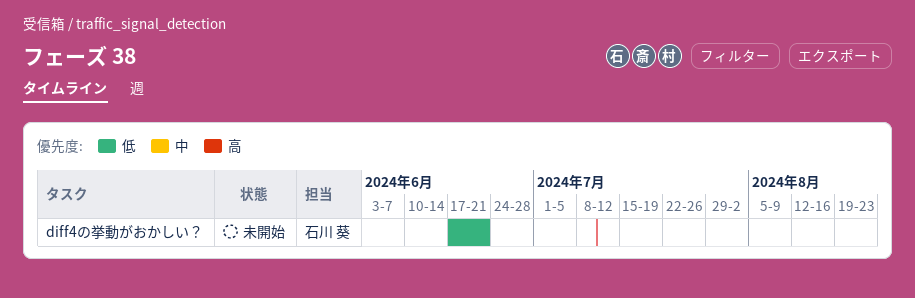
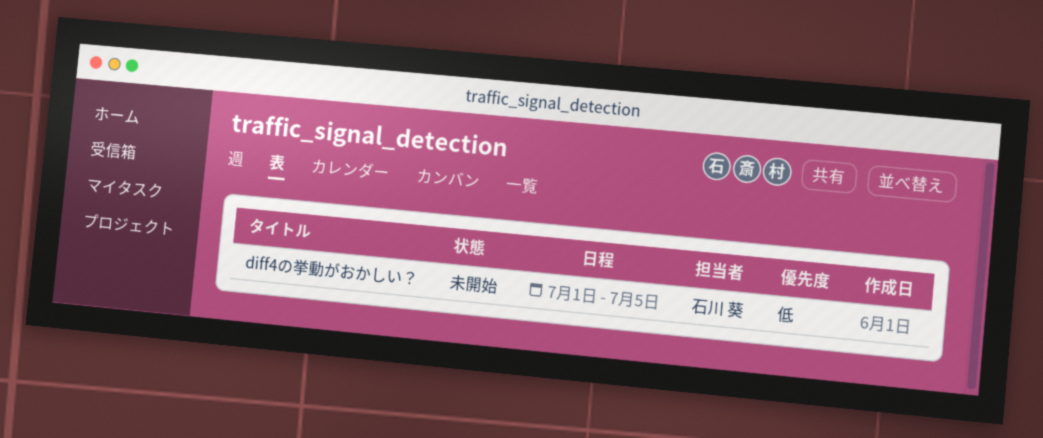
diff4の挙動がおかしい？, start: Jun 17 -> Jul 1
diff4の挙動がおかしい？, due: Jun 21 -> Jul 5

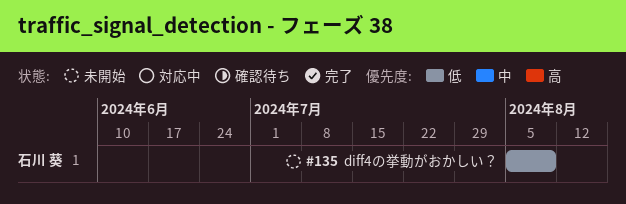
diff4の挙動がおかしい？, start: Jul 1 -> Aug 5
diff4の挙動がおかしい？, due: Jul 5 -> Aug 9

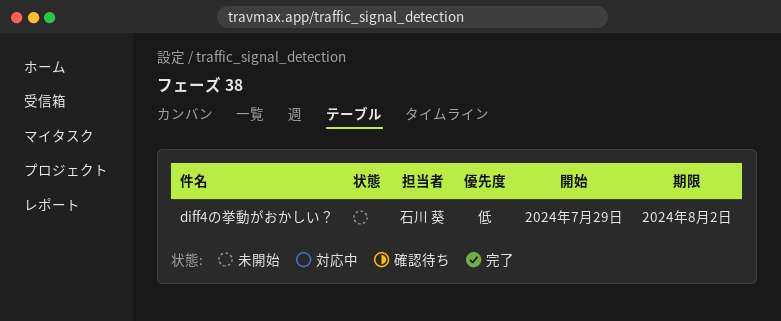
diff4の挙動がおかしい？, start: Aug 5 -> Jul 29
diff4の挙動がおかしい？, due: Aug 9 -> Aug 2

